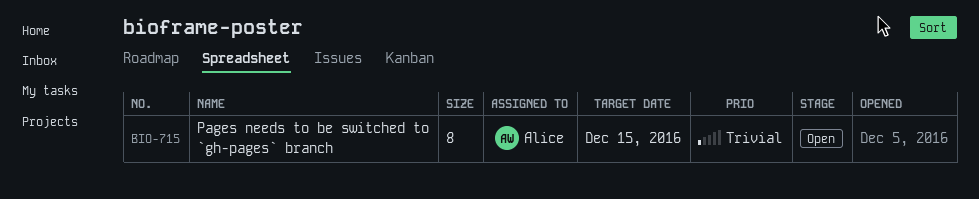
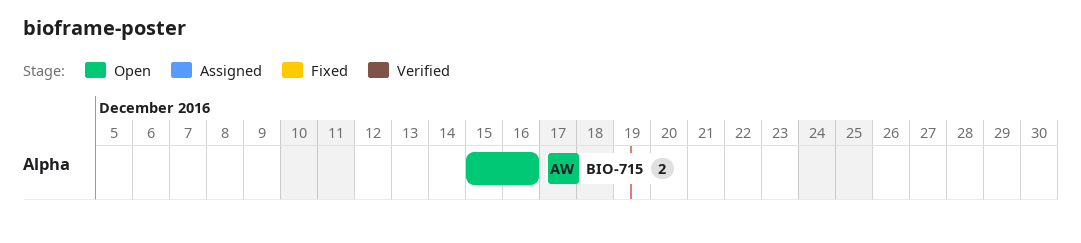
BIO-715, estimate: 8 -> 2
BIO-715, due: Dec 15 -> Dec 16

